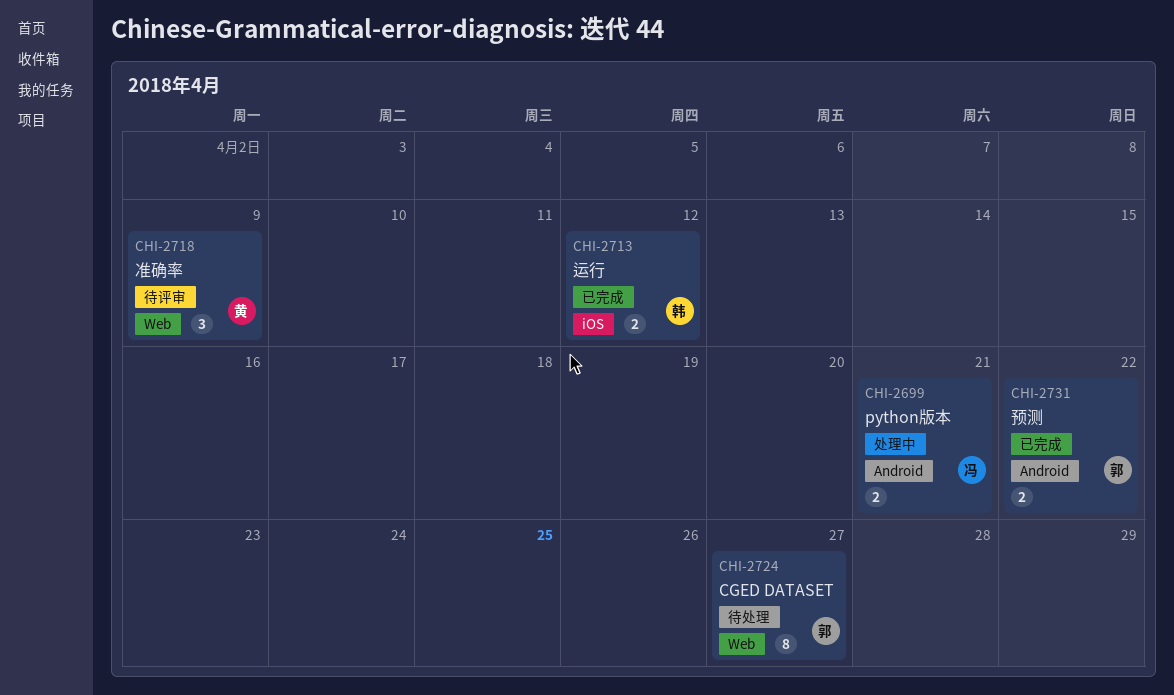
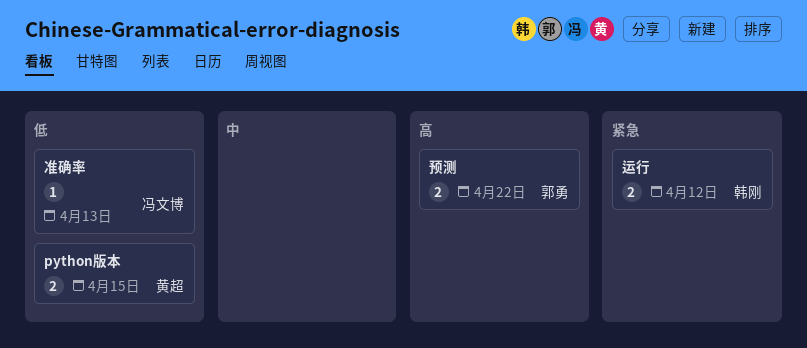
CGED DATASET: present -> none
python版本, owner: 冯文博 -> 黄超
python版本, due: Apr 21 -> Apr 15
准确率, owner: 黄超 -> 冯文博
准确率, estimate: 3 -> 1
准确率, due: Apr 9 -> Apr 13

